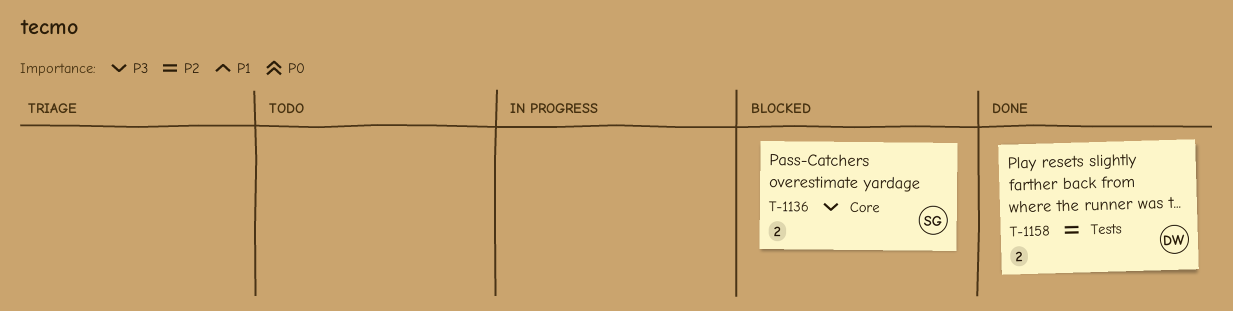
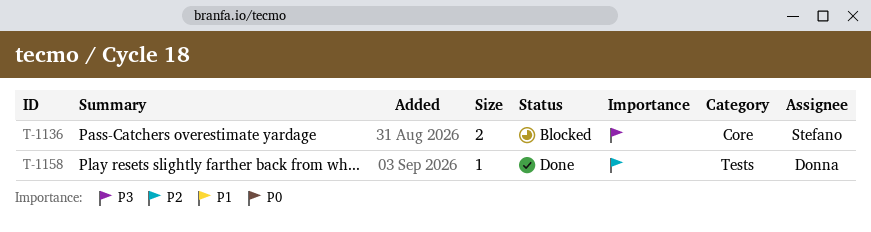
T-1158, estimate: 2 -> 1

